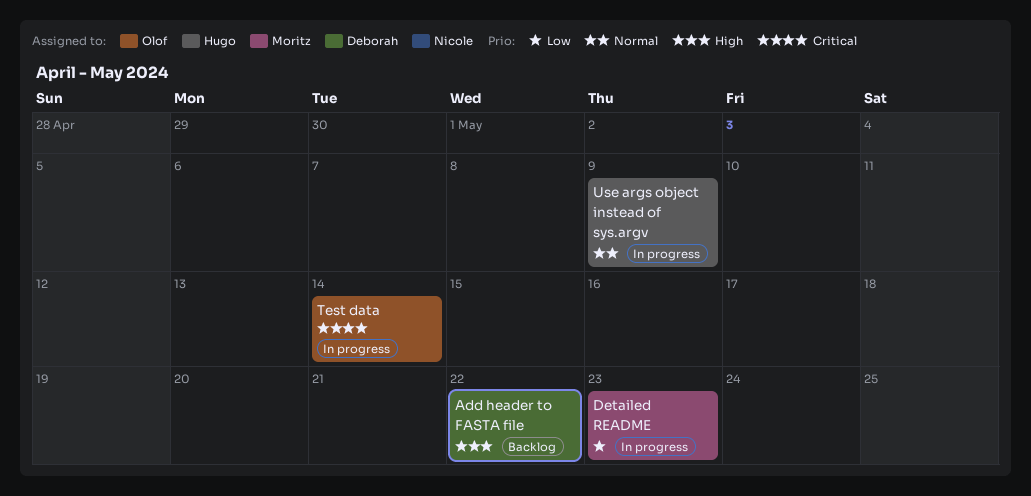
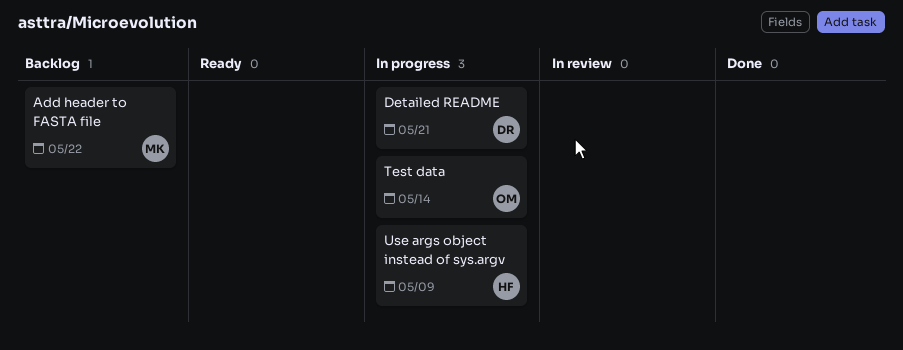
Add header to FASTA file, owner: Deborah -> Moritz
Detailed README, owner: Moritz -> Deborah
Detailed README, due: May 23 -> May 21

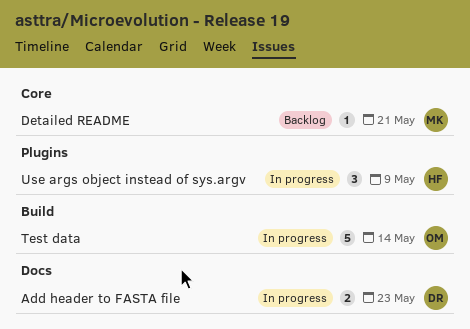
Add header to FASTA file, status: Backlog -> In progress
Add header to FASTA file, owner: MK -> DR
Add header to FASTA file, due: May 22 -> May 23
Detailed README, status: In progress -> Backlog
Detailed README, owner: DR -> MK

